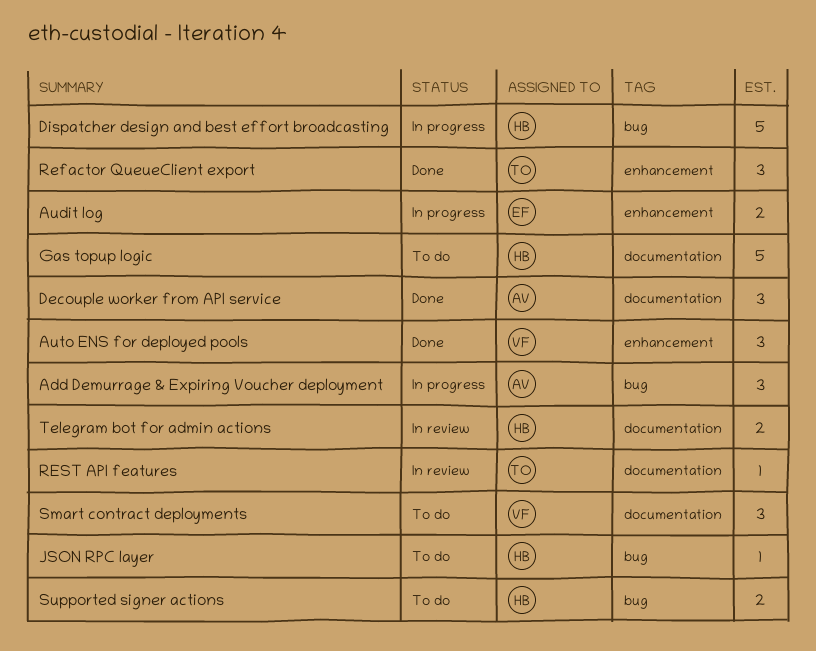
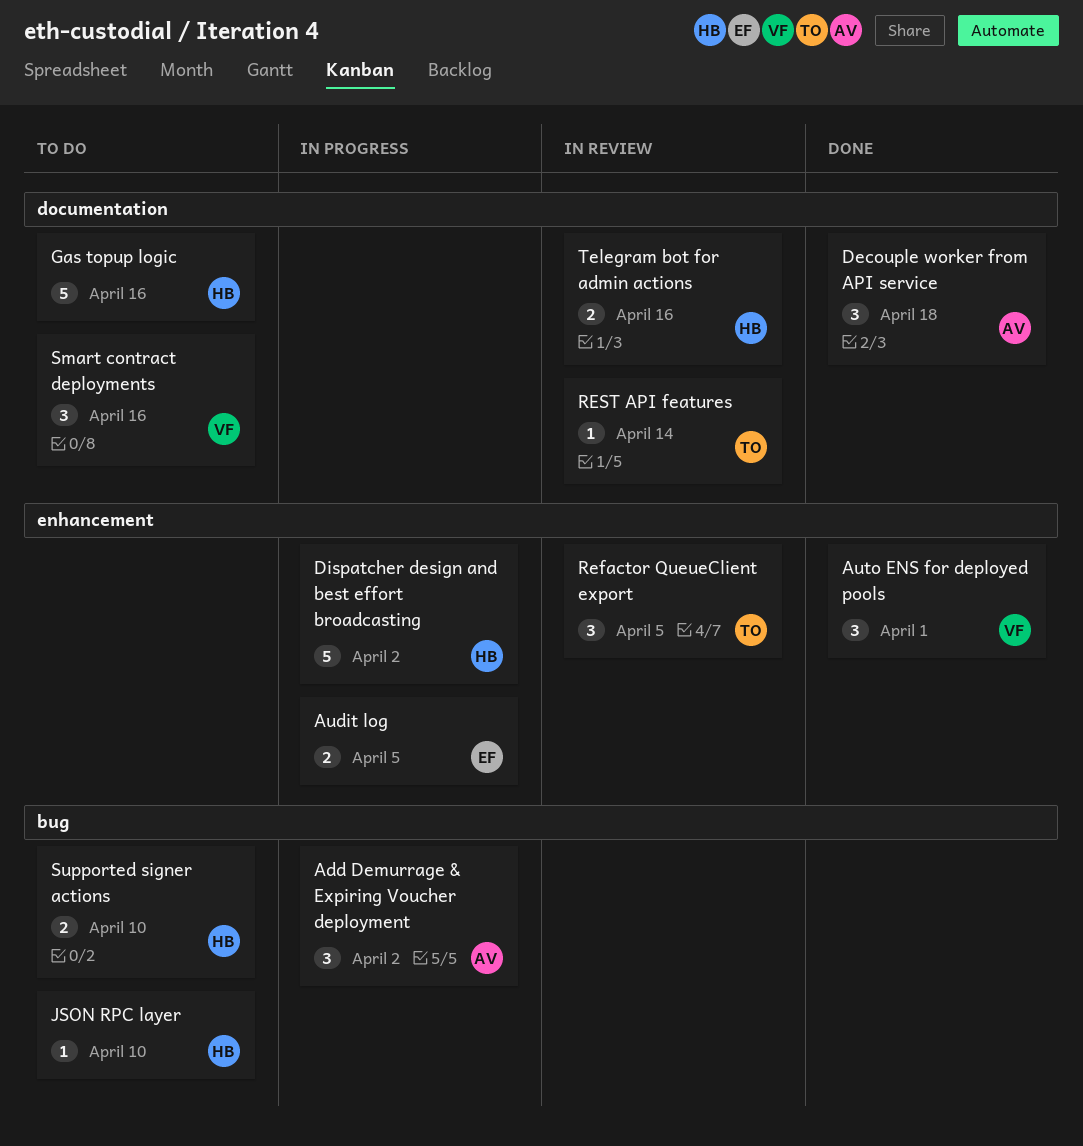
Dispatcher design and best effort broadcasting, label: bug -> enhancement
Refactor QueueClient export, status: Done -> In review

